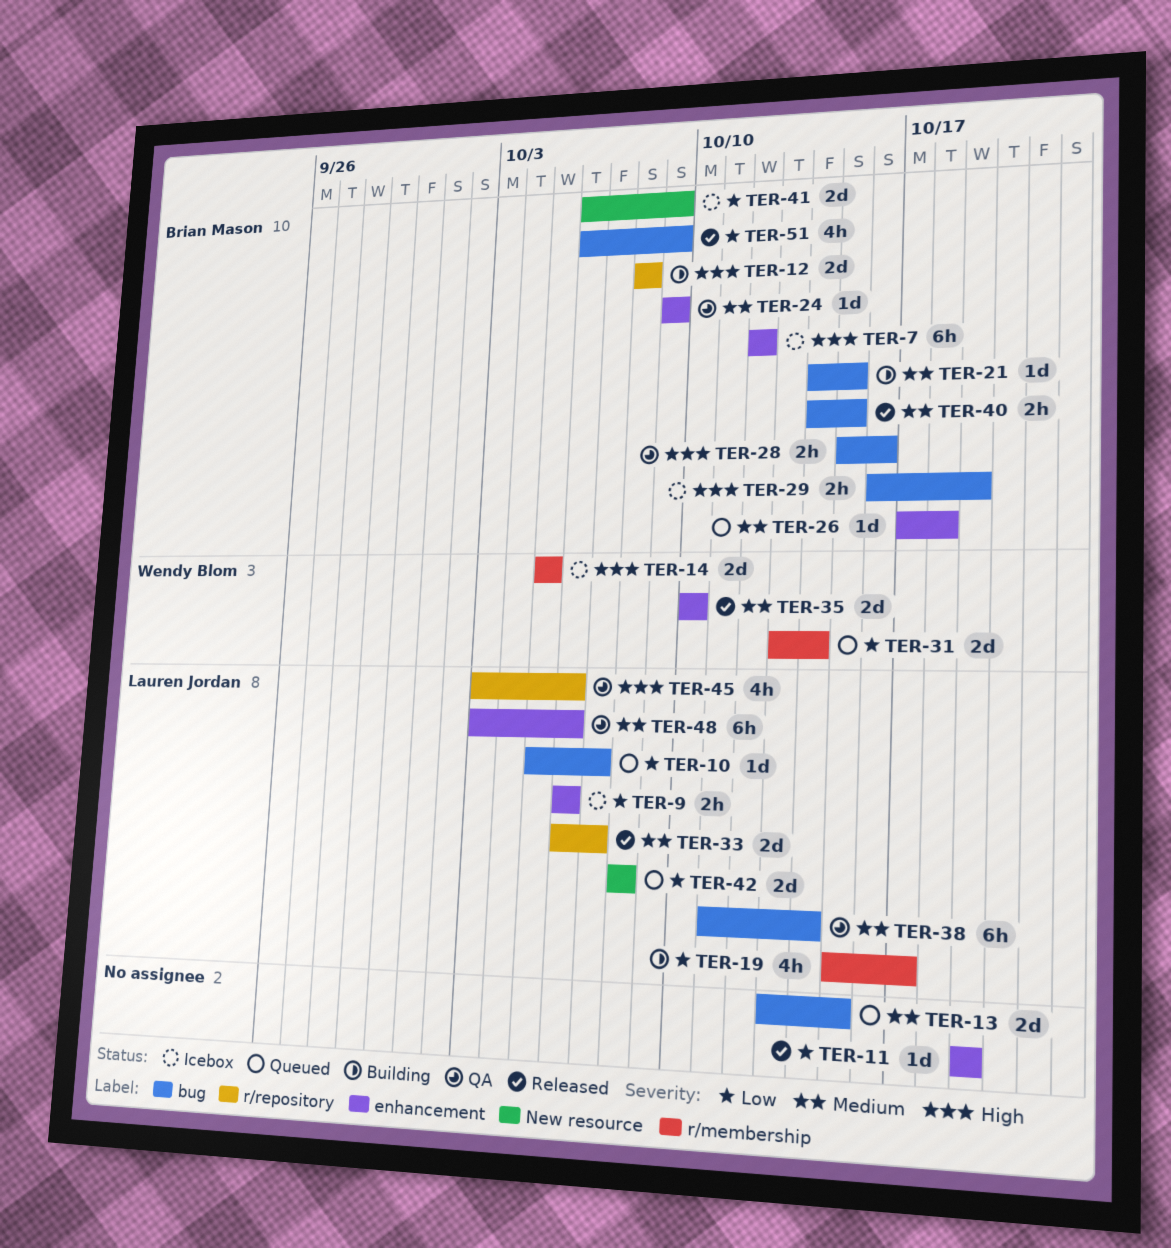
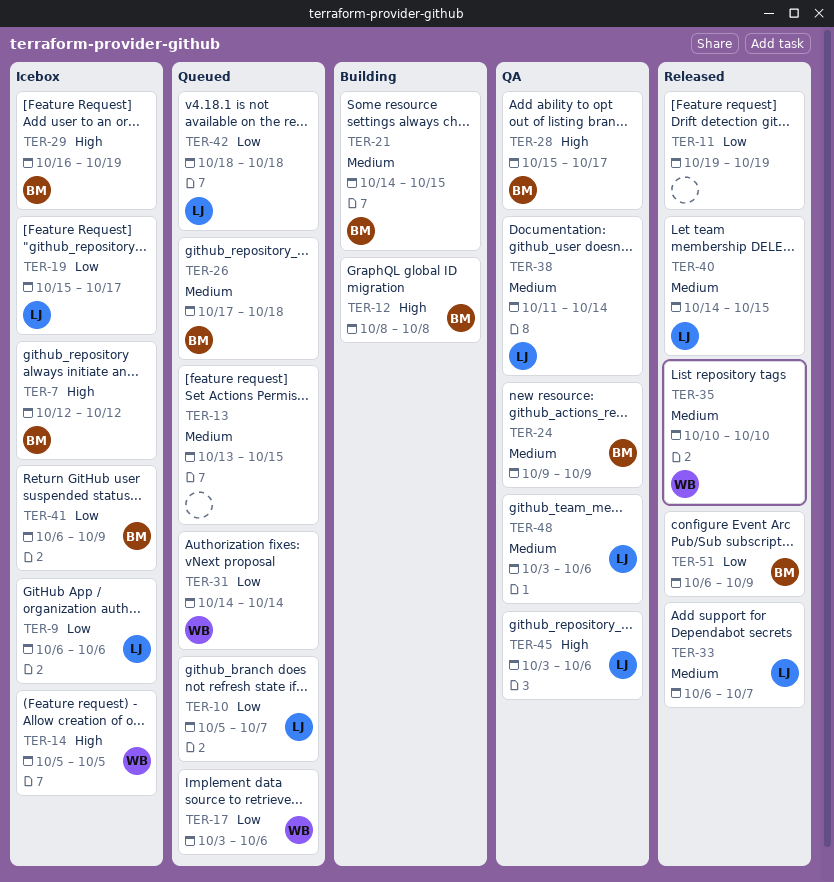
TER-17: none -> present
TER-19, status: Building -> Icebox
TER-28, due: Oct 16 -> Oct 17
TER-31, start: Oct 13 -> Oct 14
TER-40, owner: Brian Mason -> Lauren Jordan
TER-42, start: Oct 8 -> Oct 18
TER-42, due: Oct 8 -> Oct 18

